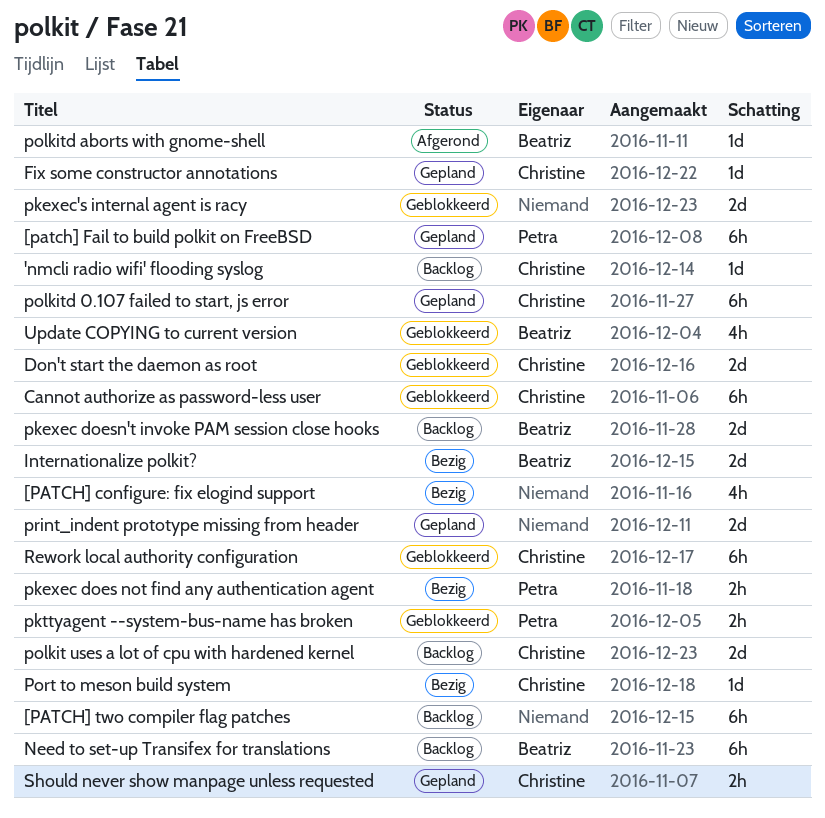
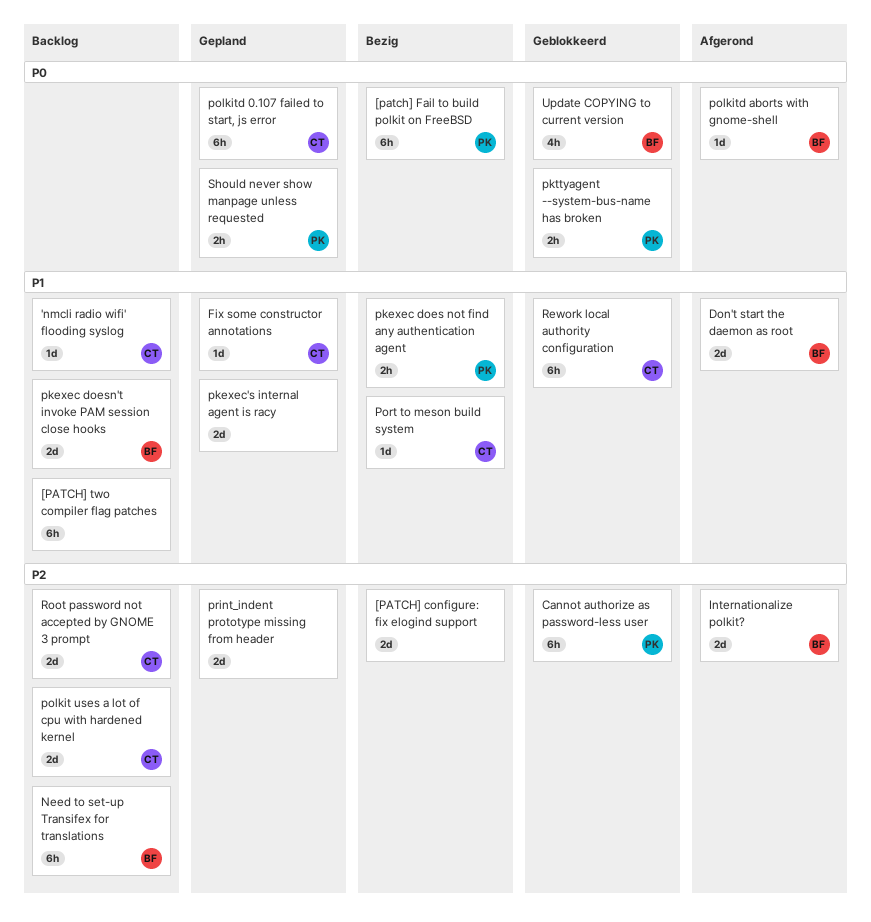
[PATCH] configure: fix elogind support, estimate: 4h -> 2d
[patch] Fail to build polkit on FreeBSD, status: Gepland -> Bezig
Cannot authorize as password-less user, owner: Christine -> Petra
Don't start the daemon as root, status: Geblokkeerd -> Afgerond
Don't start the daemon as root, owner: Christine -> Beatriz
Internationalize polkit?, status: Bezig -> Afgerond
pkexec's internal agent is racy, status: Geblokkeerd -> Gepland
Root password not accepted by GNOME 3 prompt: none -> present
Should never show manpage unless requested, owner: Christine -> Petra

